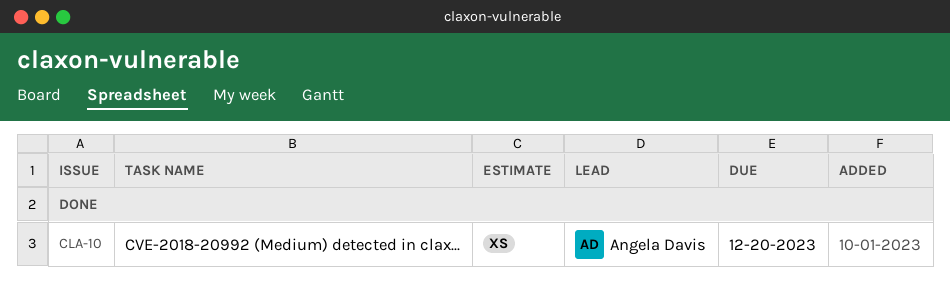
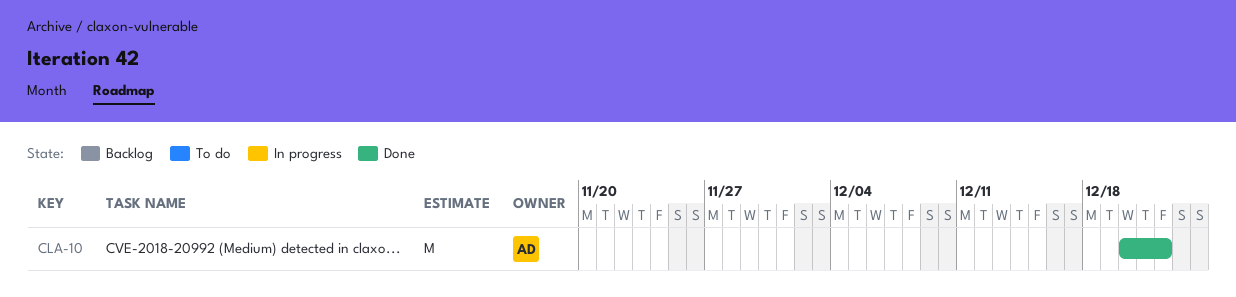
CLA-10, estimate: XS -> M
CLA-10, due: Dec 20 -> Dec 22

